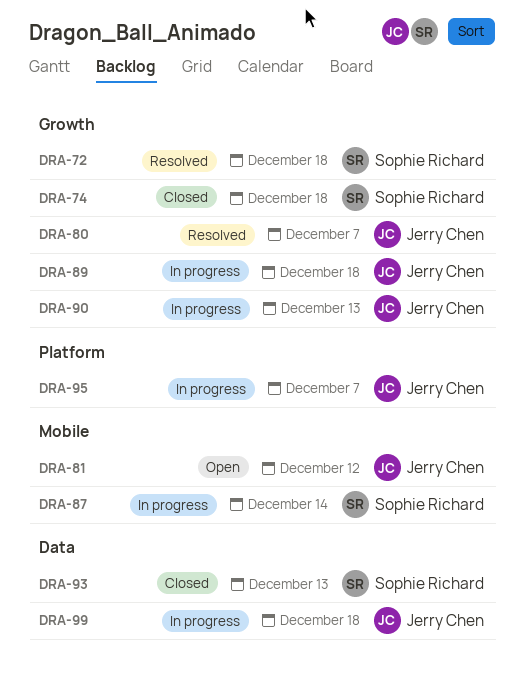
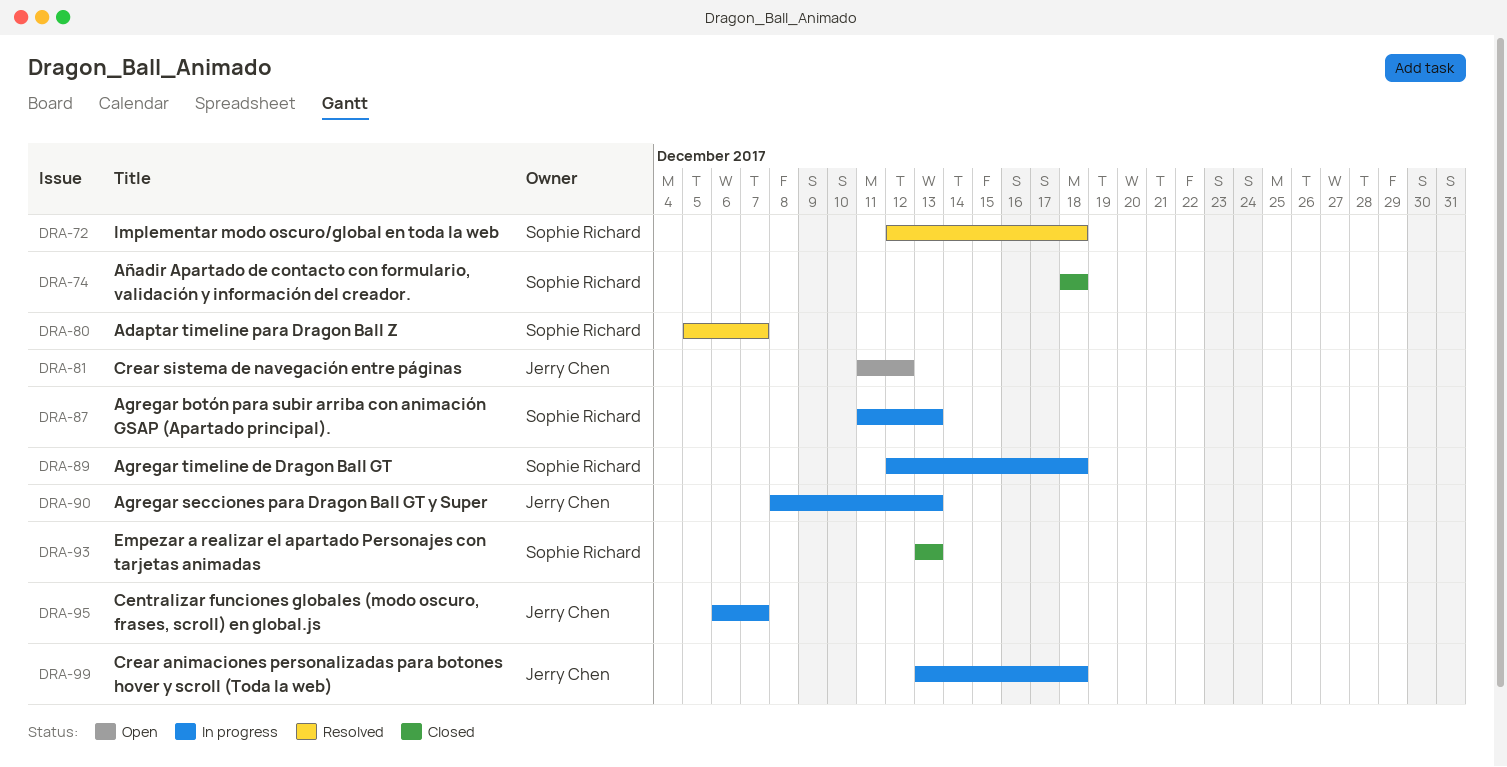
DRA-80, owner: Jerry Chen -> Sophie Richard
DRA-87, due: Dec 14 -> Dec 13
DRA-89, owner: Jerry Chen -> Sophie Richard

